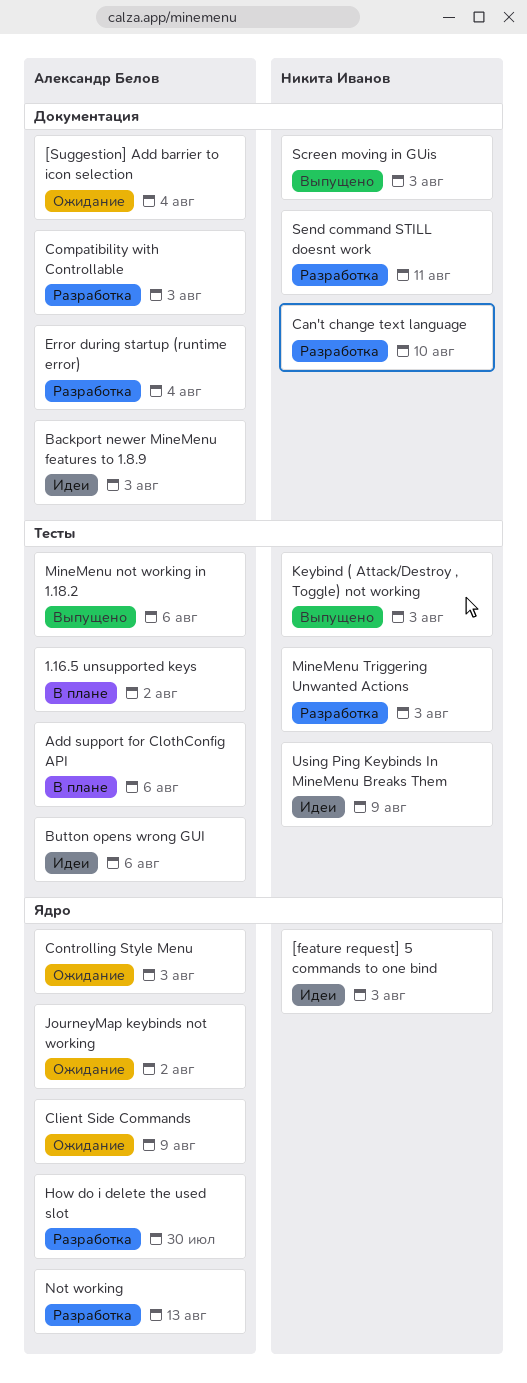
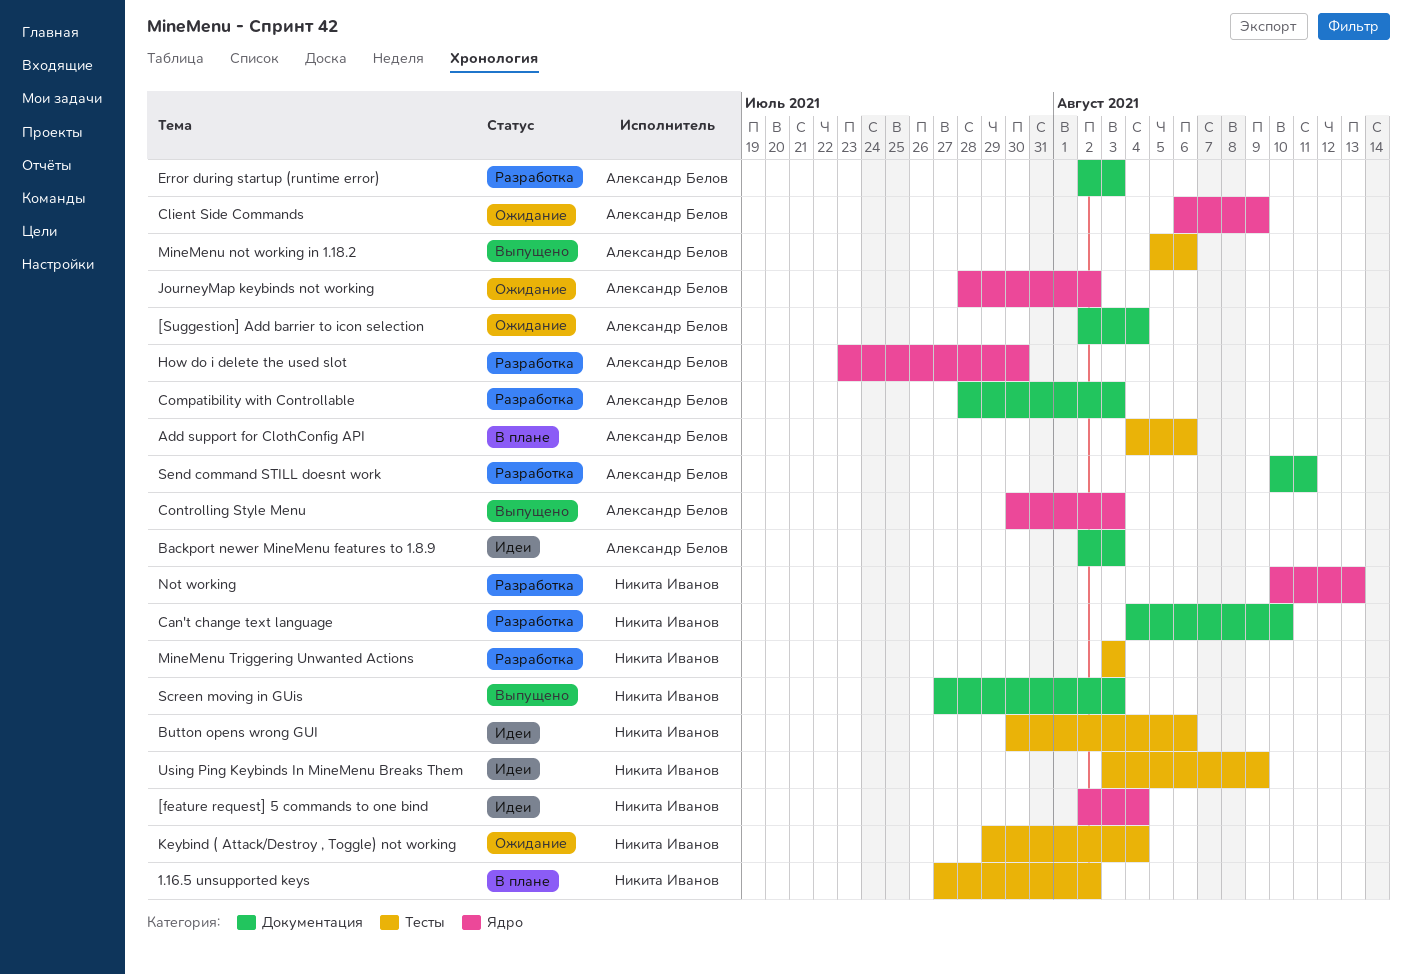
1.16.5 unsupported keys, owner: Александр Белов -> Никита Иванов
[feature request] 5 commands to one bind, due: Aug 3 -> Aug 4
Button opens wrong GUI, owner: Александр Белов -> Никита Иванов
Controlling Style Menu, status: Ожидание -> Выпущено
Error during startup (runtime error), due: Aug 4 -> Aug 3
Keybind ( Attack/Destroy , Toggle) not working, status: Выпущено -> Ожидание
Keybind ( Attack/Destroy , Toggle) not working, due: Aug 3 -> Aug 4
Not working, owner: Александр Белов -> Никита Иванов
Send command STILL doesnt work, owner: Никита Иванов -> Александр Белов

